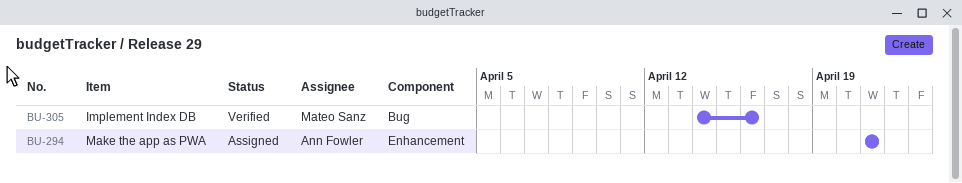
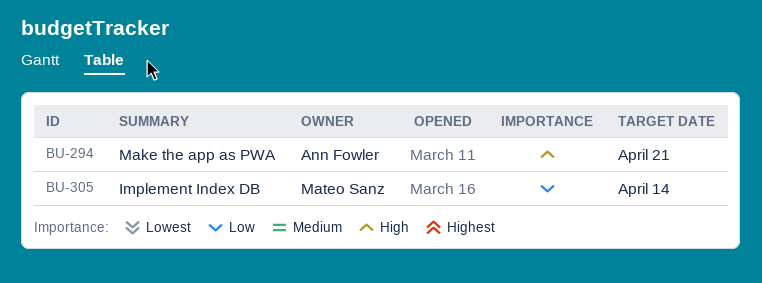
BU-305, due: Apr 16 -> Apr 14

